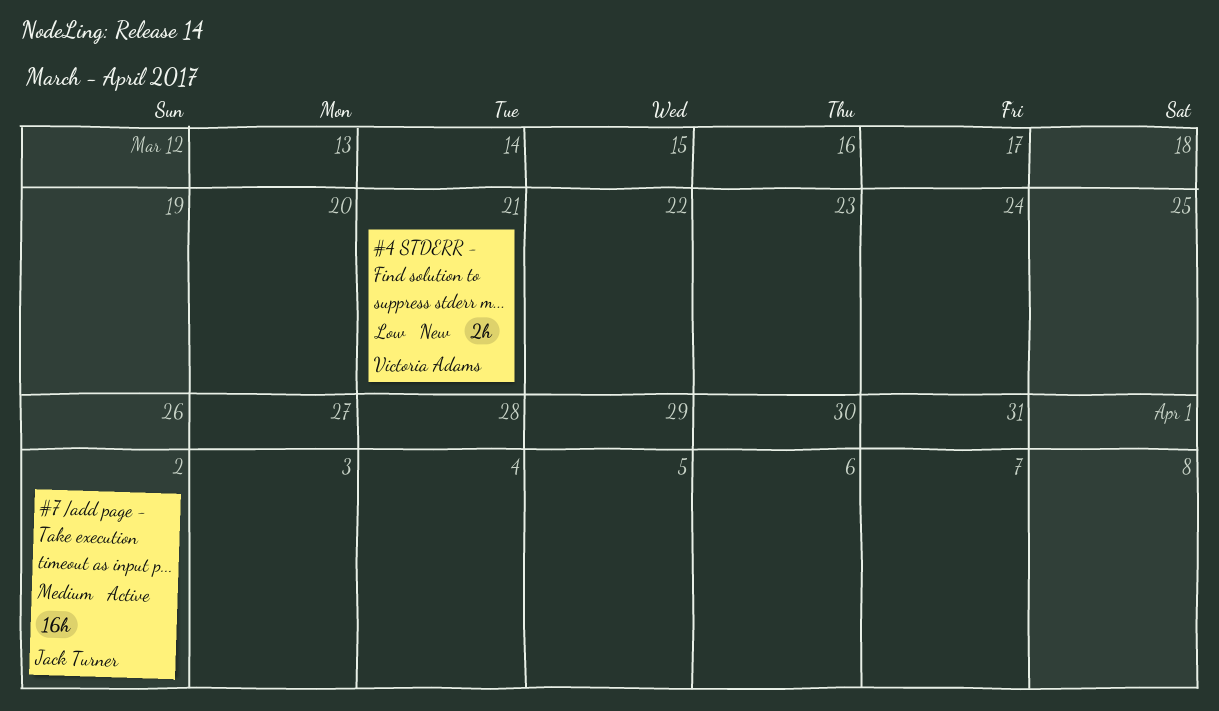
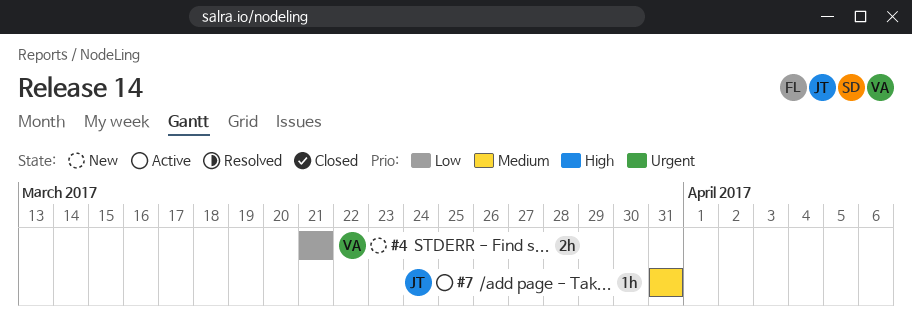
#7, estimate: 16h -> 1h
#7, due: Apr 2 -> Mar 31

